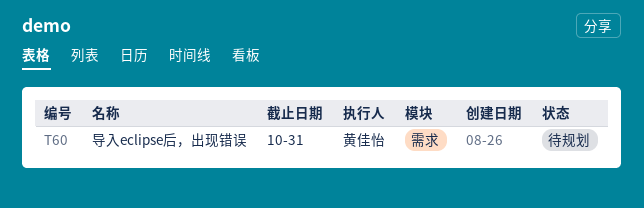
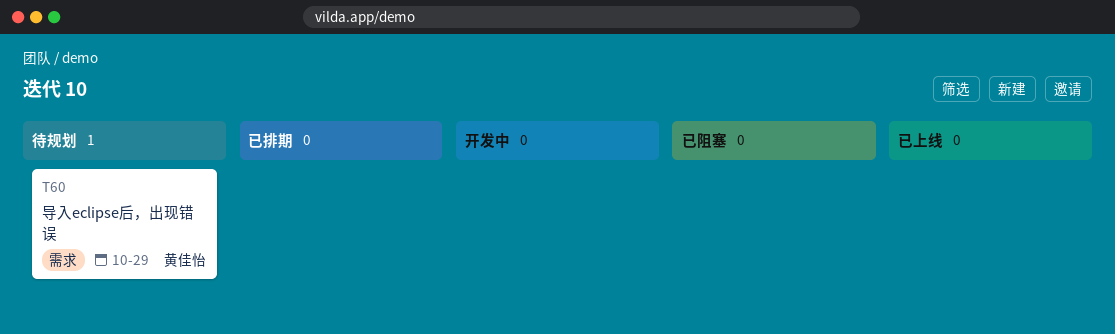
T60, due: Oct 31 -> Oct 29

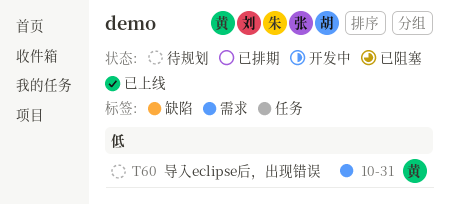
T60, due: Oct 29 -> Oct 31

